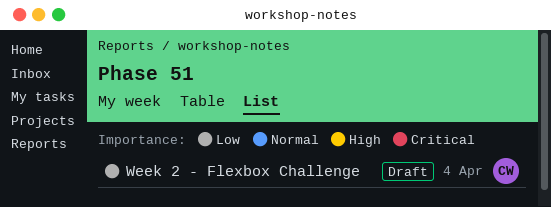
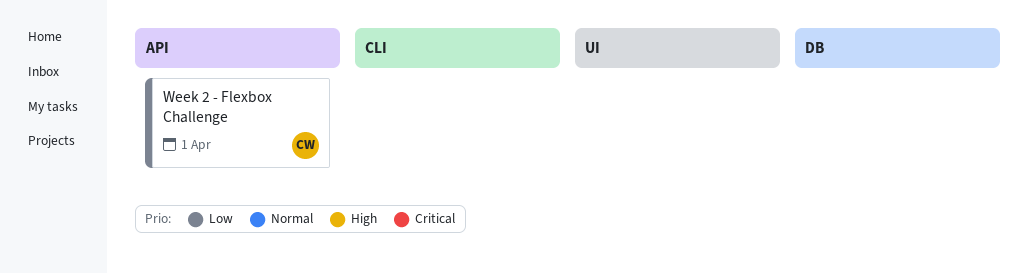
Week 2 - Flexbox Challenge, due: Apr 4 -> Apr 1

